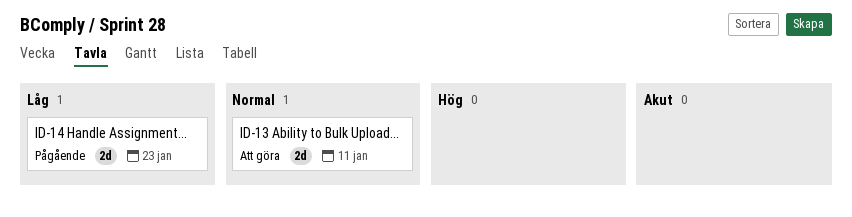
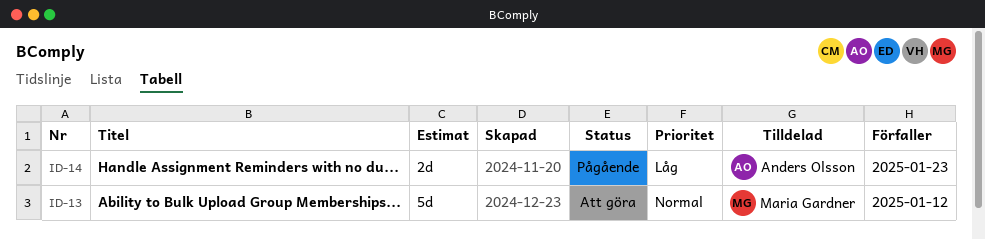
ID-13, estimate: 2d -> 5d
ID-13, due: Jan 11 -> Jan 12

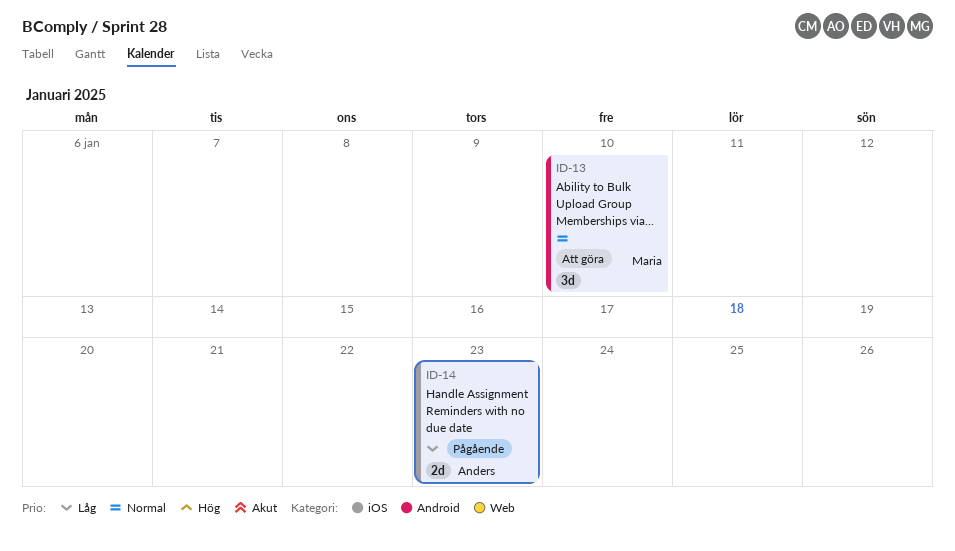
ID-13, estimate: 5d -> 3d
ID-13, due: Jan 12 -> Jan 10

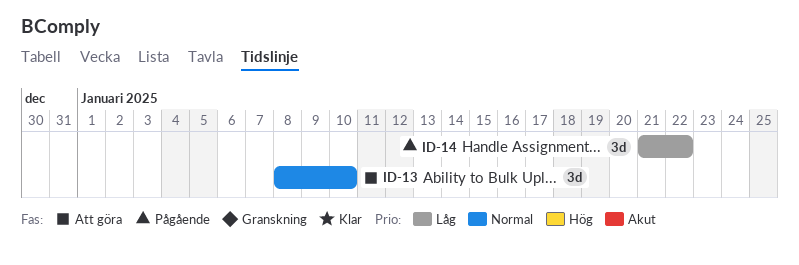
ID-14, estimate: 2d -> 3d
ID-14, due: Jan 23 -> Jan 22

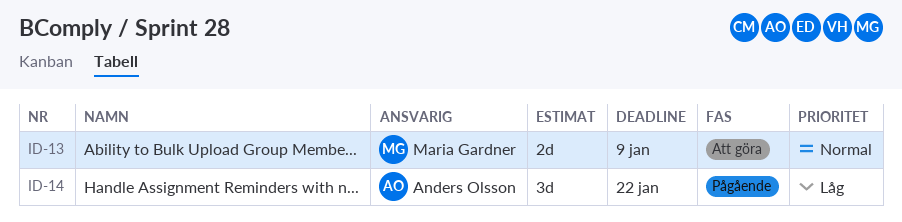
ID-13, estimate: 3d -> 2d
ID-13, due: Jan 10 -> Jan 9

